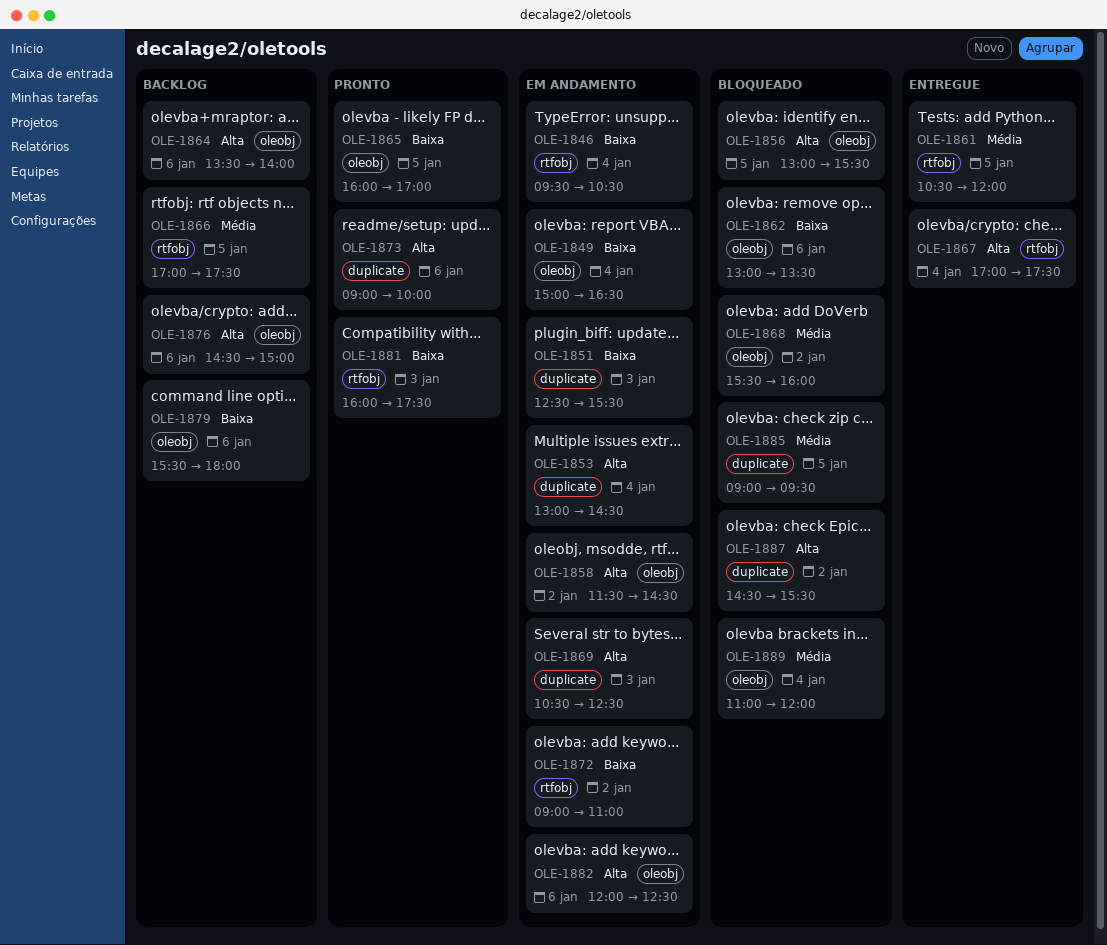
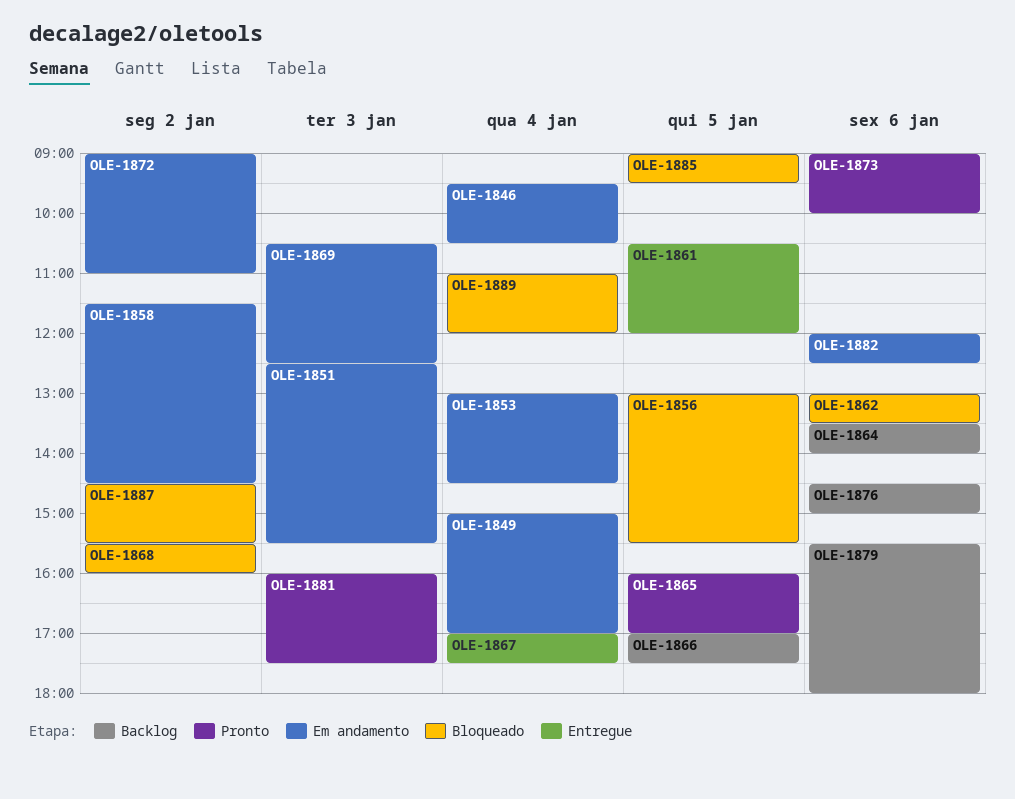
OLE-1849, ends: 16:30 -> 17:00

